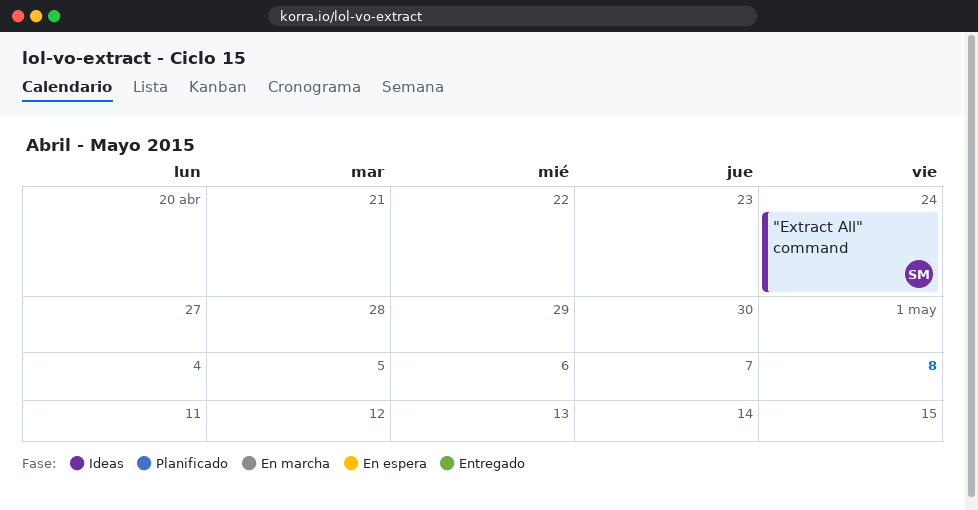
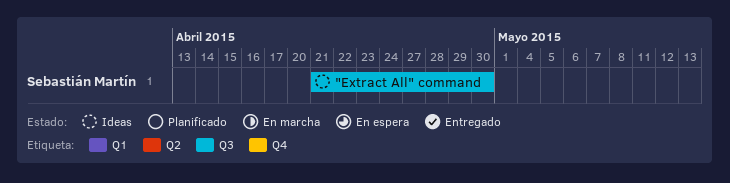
"Extract All" command, due: Apr 24 -> Apr 30

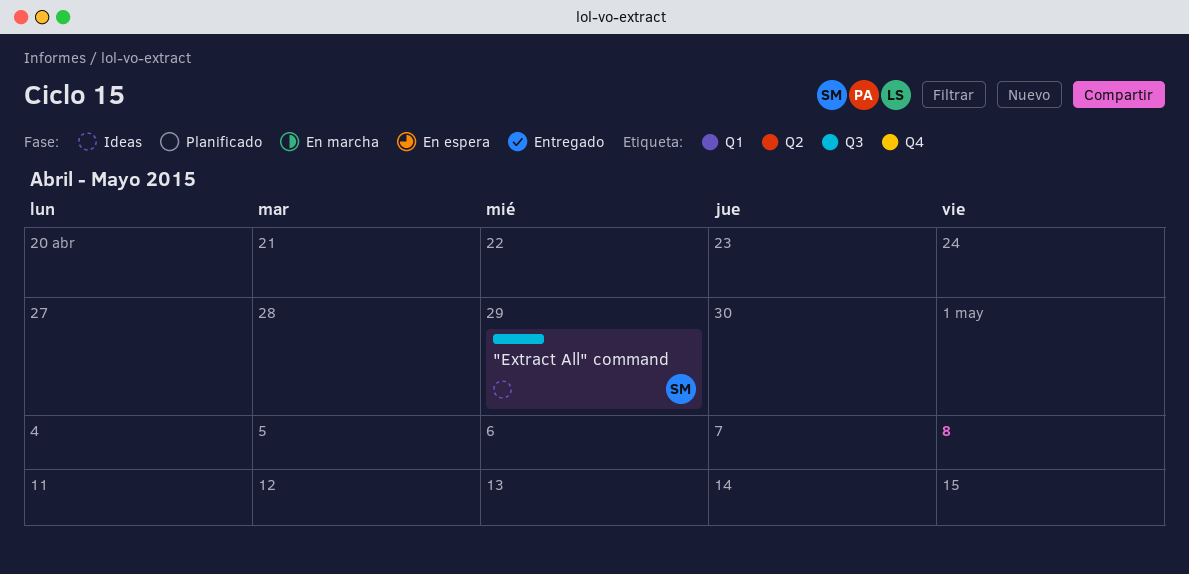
"Extract All" command, due: Apr 30 -> Apr 29

